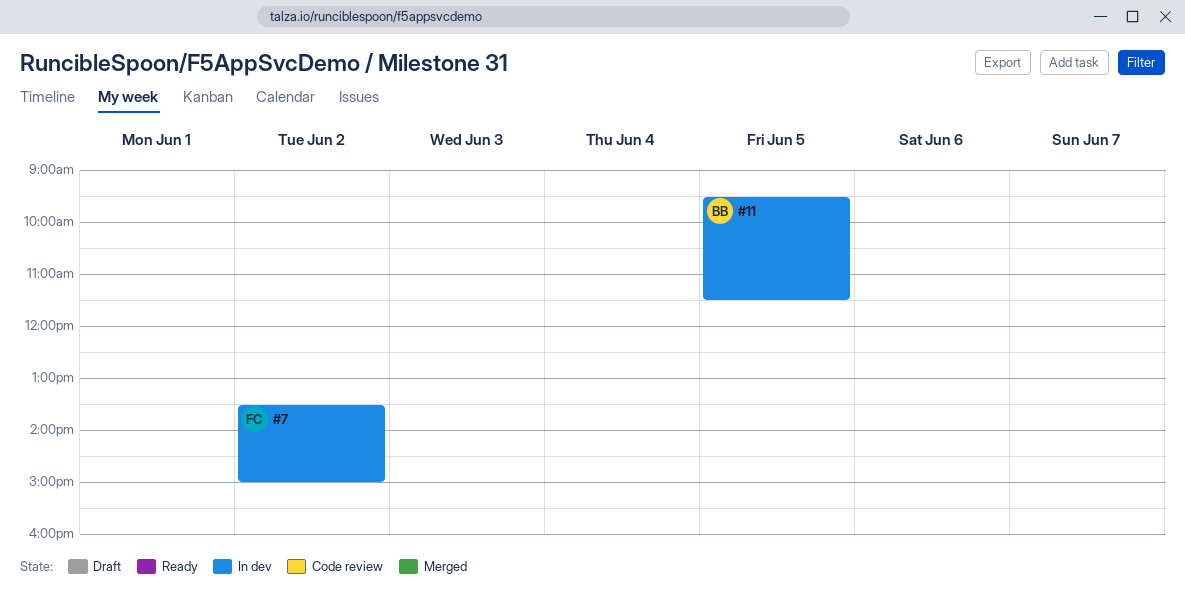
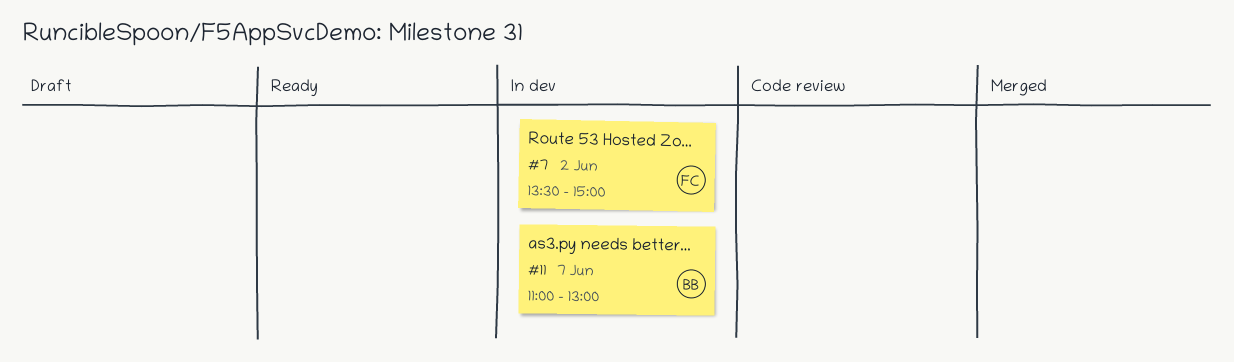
#11, day: Jun 5 -> Jun 7
#11, begins: 09:30 -> 11:00
#11, ends: 11:30 -> 13:00

